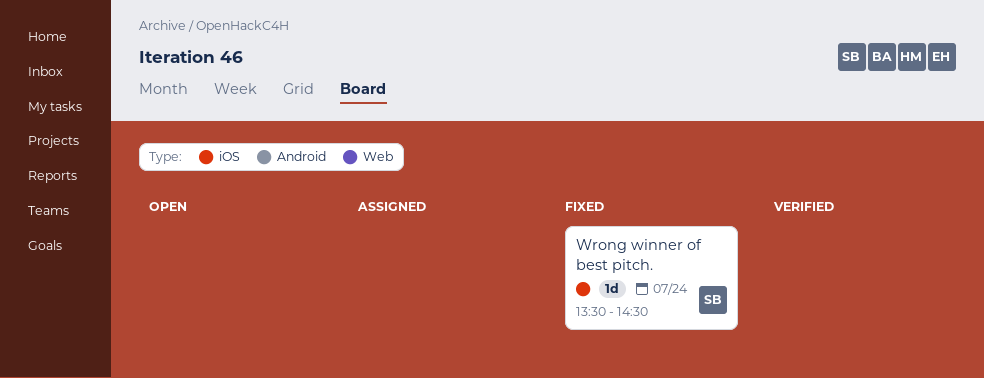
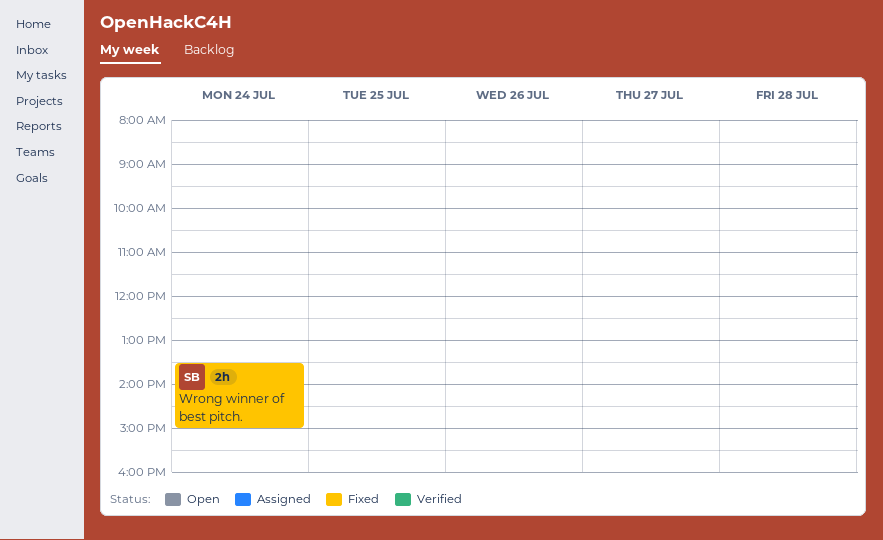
Wrong winner of best pitch., estimate: 1d -> 2h
Wrong winner of best pitch., ends: 14:30 -> 15:00

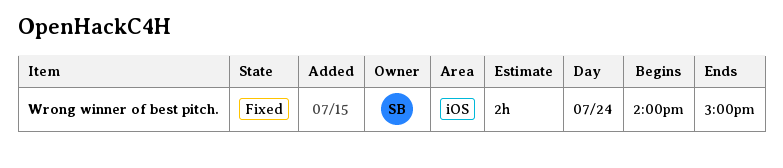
Wrong winner of best pitch., begins: 13:30 -> 14:00

